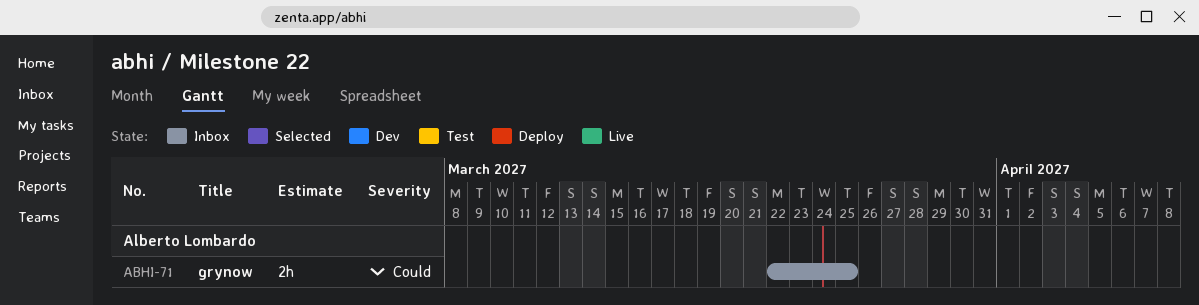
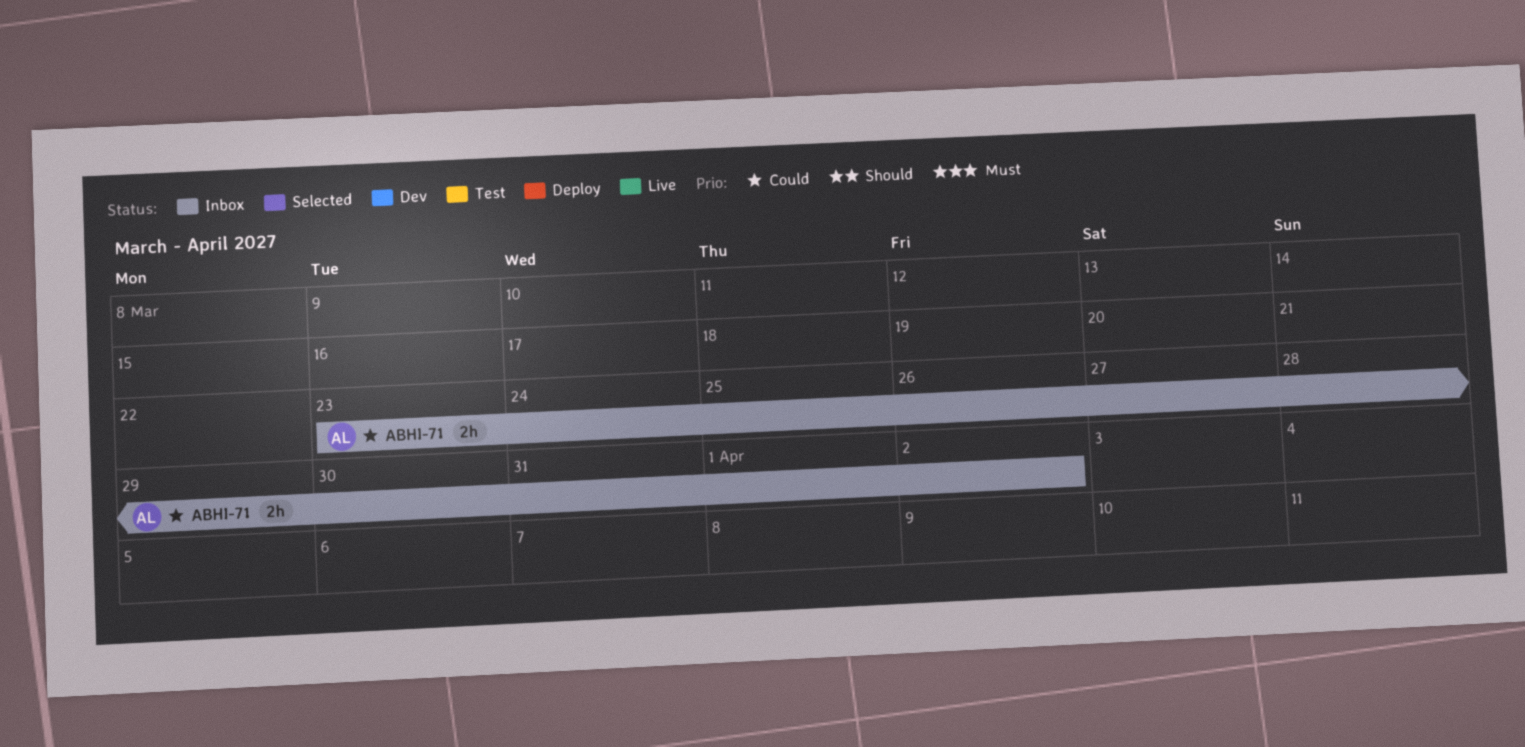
ABHI-71, start: Mar 22 -> Mar 23
ABHI-71, due: Mar 25 -> Apr 2

